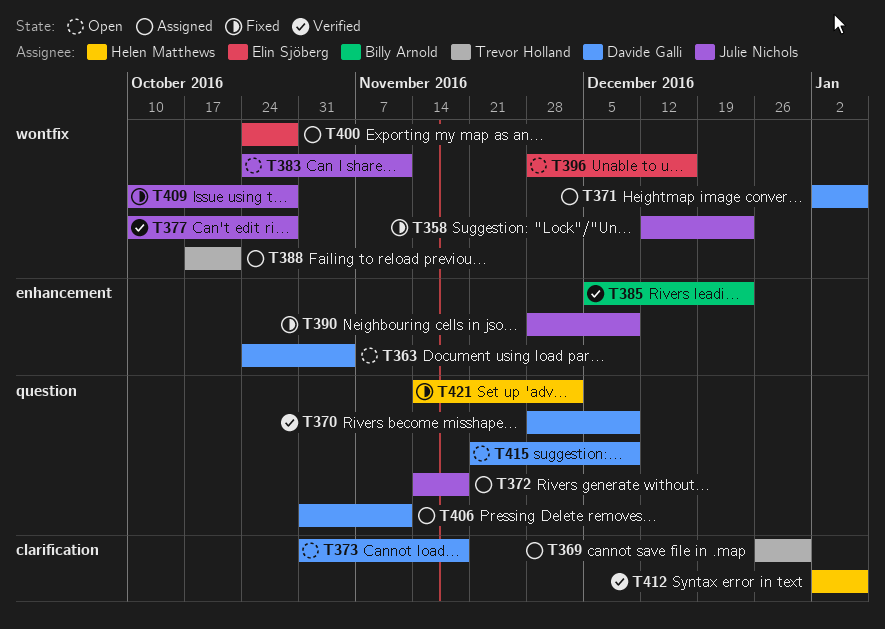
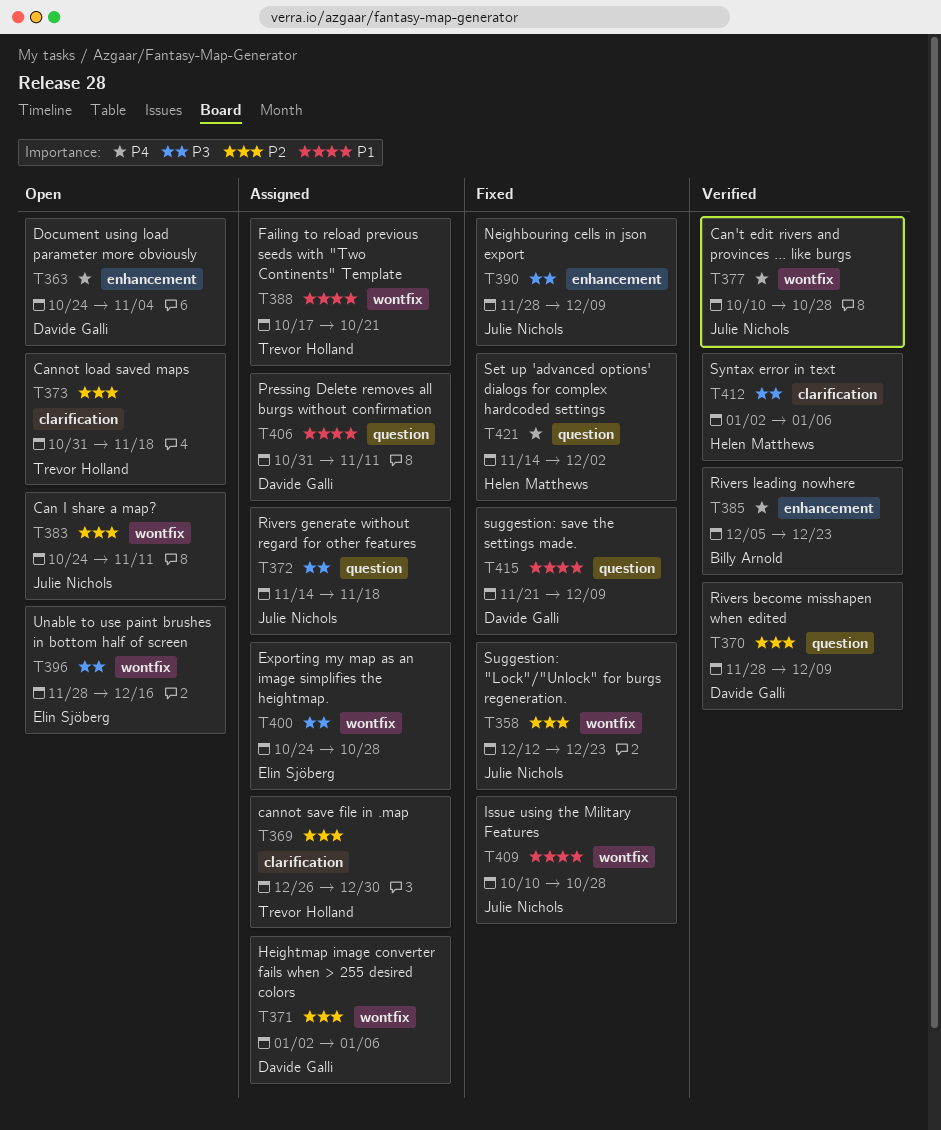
T373, owner: Davide Galli -> Trevor Holland
T415, status: Open -> Fixed

